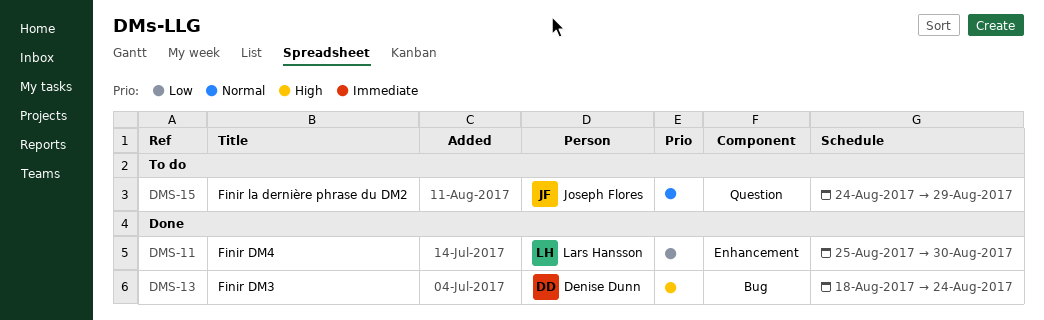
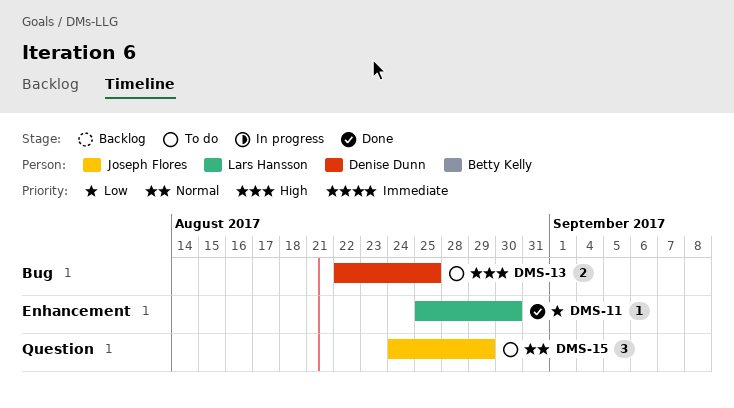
DMS-13, status: Done -> To do
DMS-13, start: Aug 18 -> Aug 22
DMS-13, due: Aug 24 -> Aug 25

